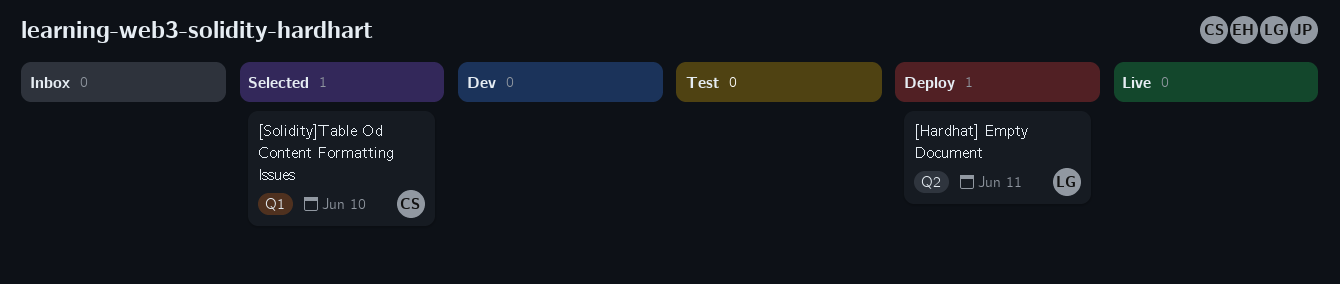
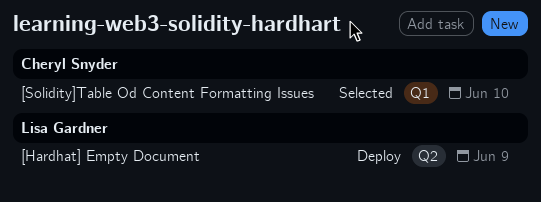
[Hardhat] Empty Document, due: Jun 11 -> Jun 9

